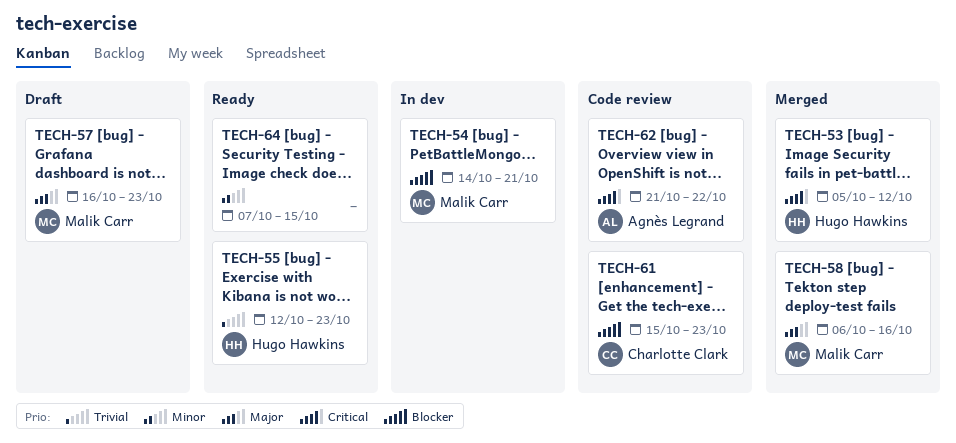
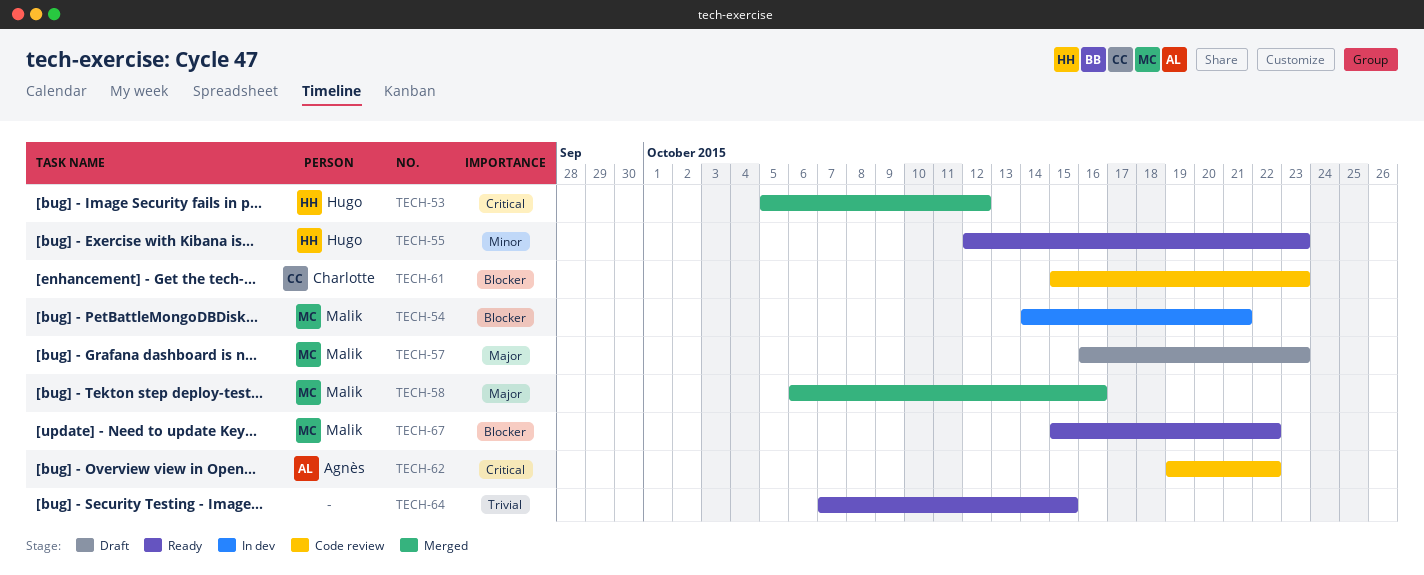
TECH-55, priority: Trivial -> Minor
TECH-62, start: Oct 21 -> Oct 19
TECH-64, priority: Minor -> Trivial
TECH-67: none -> present

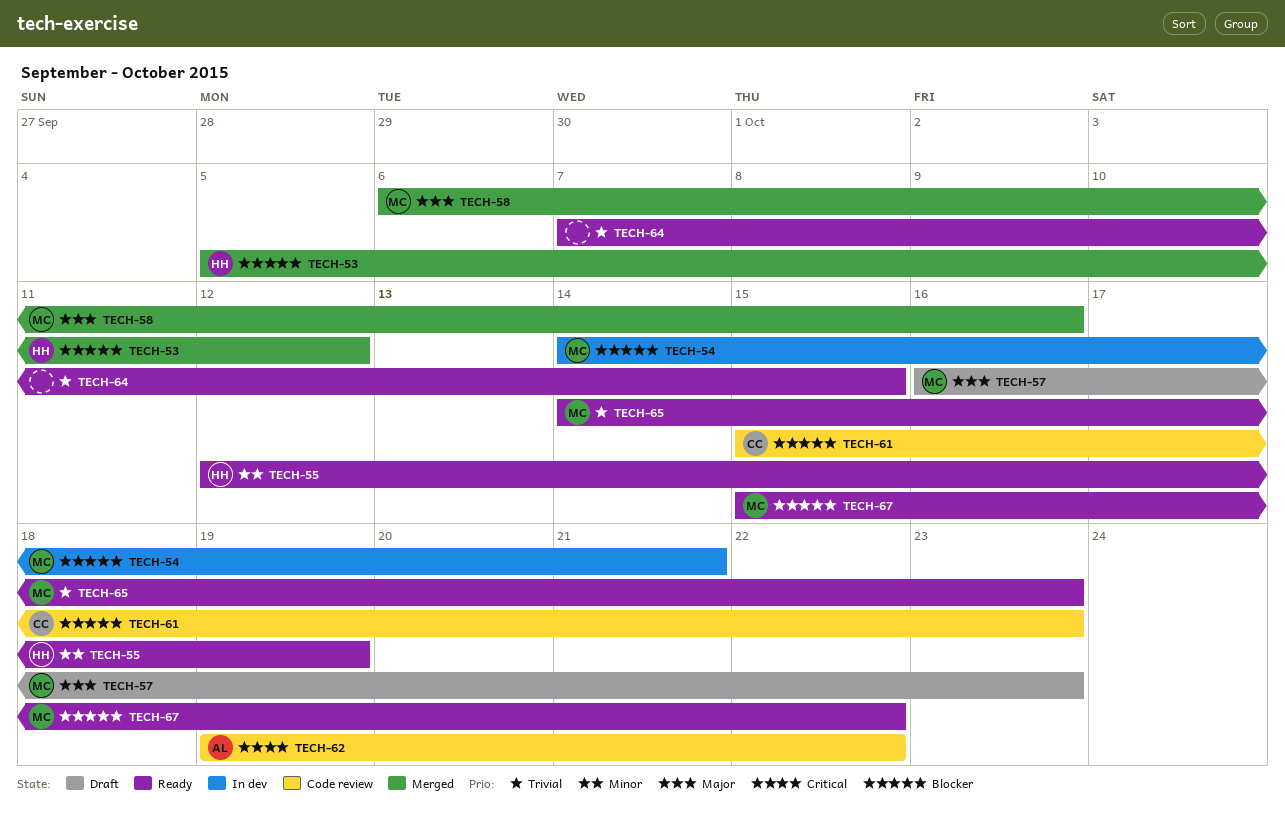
TECH-53, priority: Critical -> Blocker
TECH-55, due: Oct 23 -> Oct 19
TECH-65: none -> present

